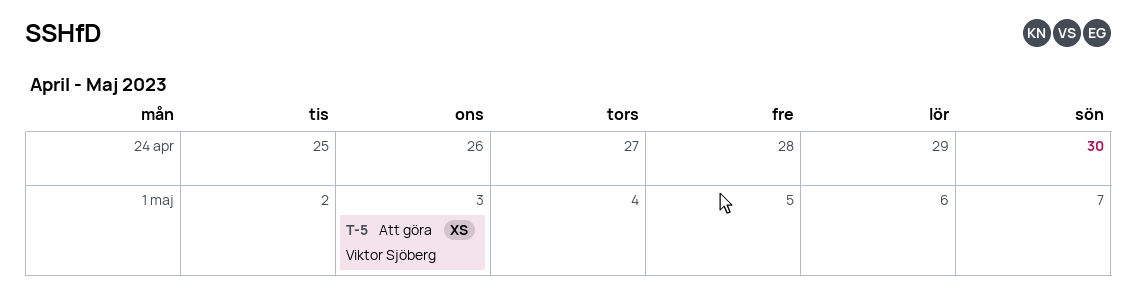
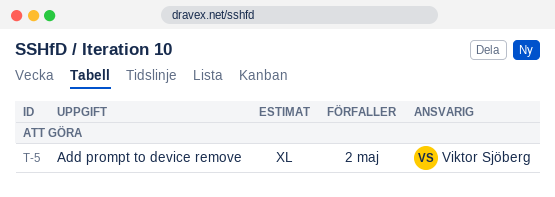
T-5, estimate: XS -> XL
T-5, due: May 3 -> May 2

